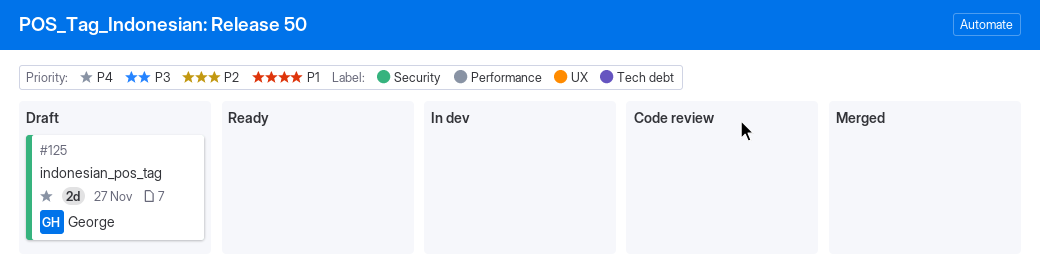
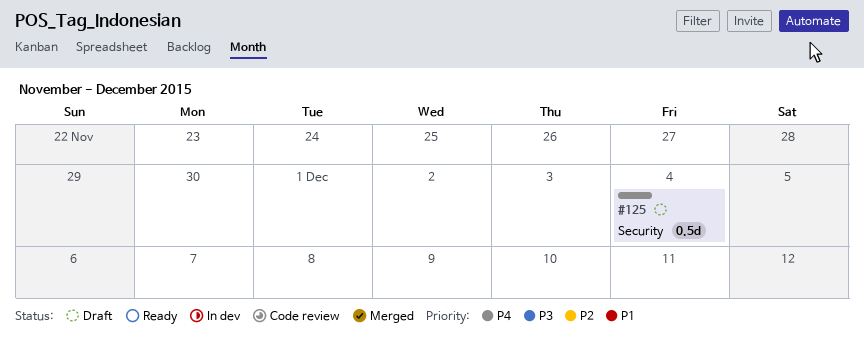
#125, estimate: 2d -> 0.5d
#125, due: Nov 27 -> Dec 4

